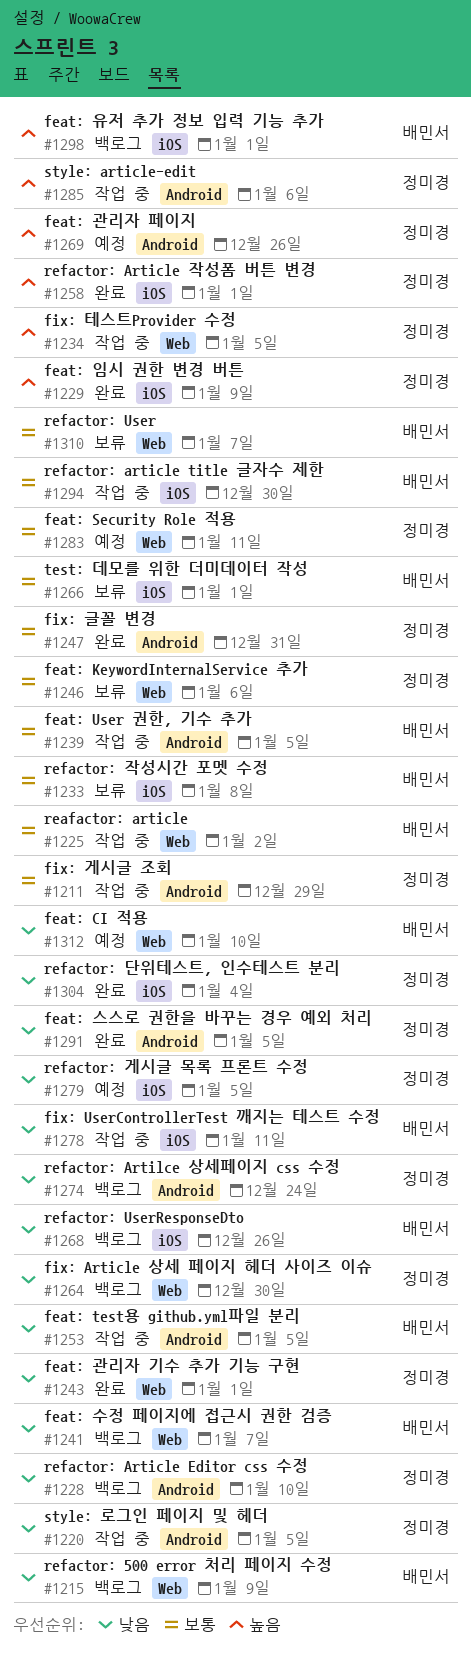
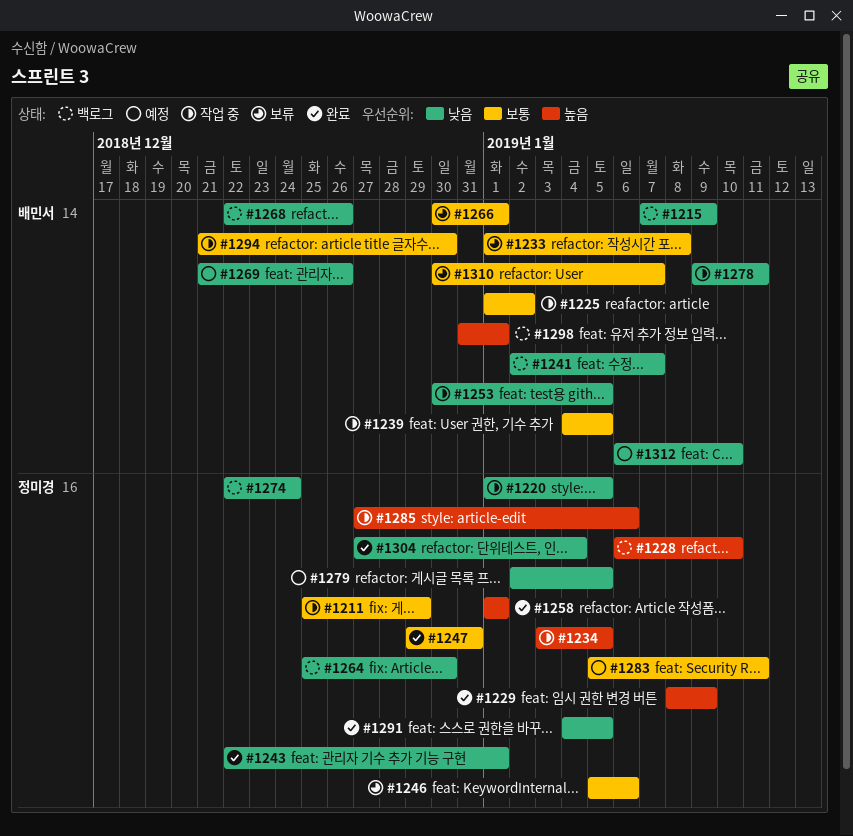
#1228, priority: 낮음 -> 높음
#1269, owner: 정미경 -> 배민서
#1269, priority: 높음 -> 낮음

